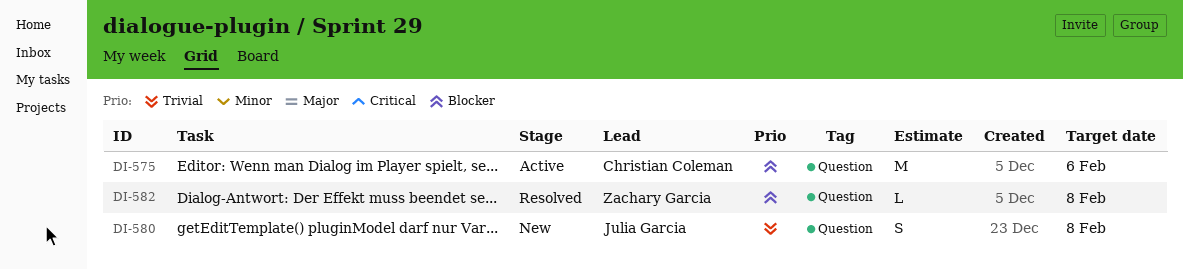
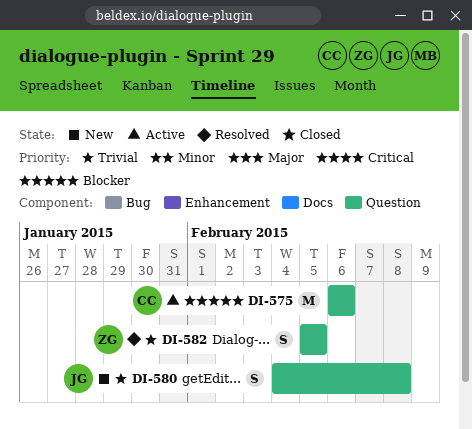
DI-582, priority: Blocker -> Trivial
DI-582, estimate: L -> S
DI-582, due: Feb 8 -> Feb 5

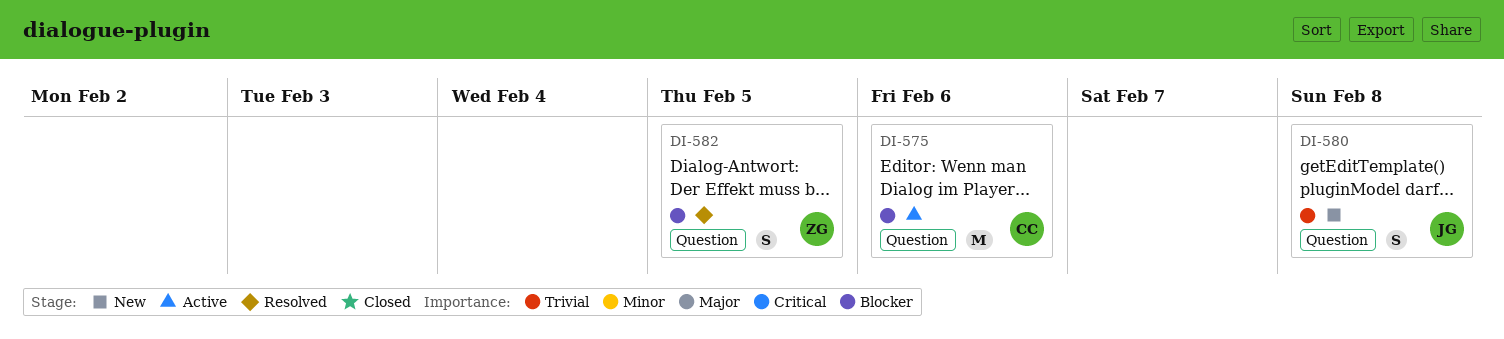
DI-582, priority: Trivial -> Blocker

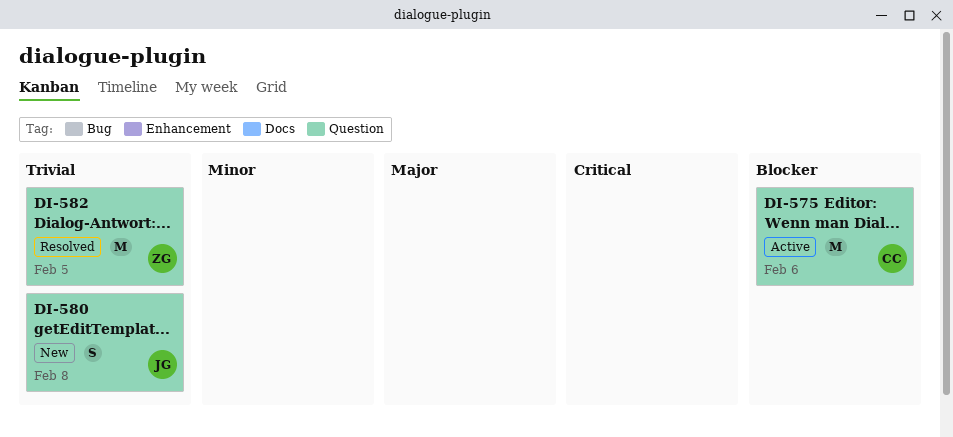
DI-582, priority: Blocker -> Trivial
DI-582, estimate: S -> M

